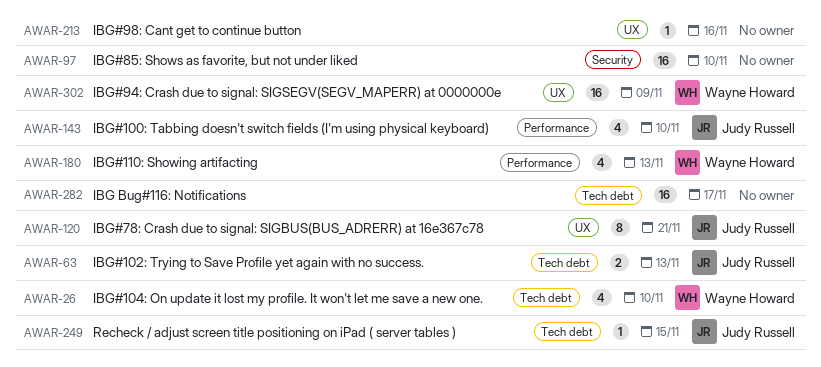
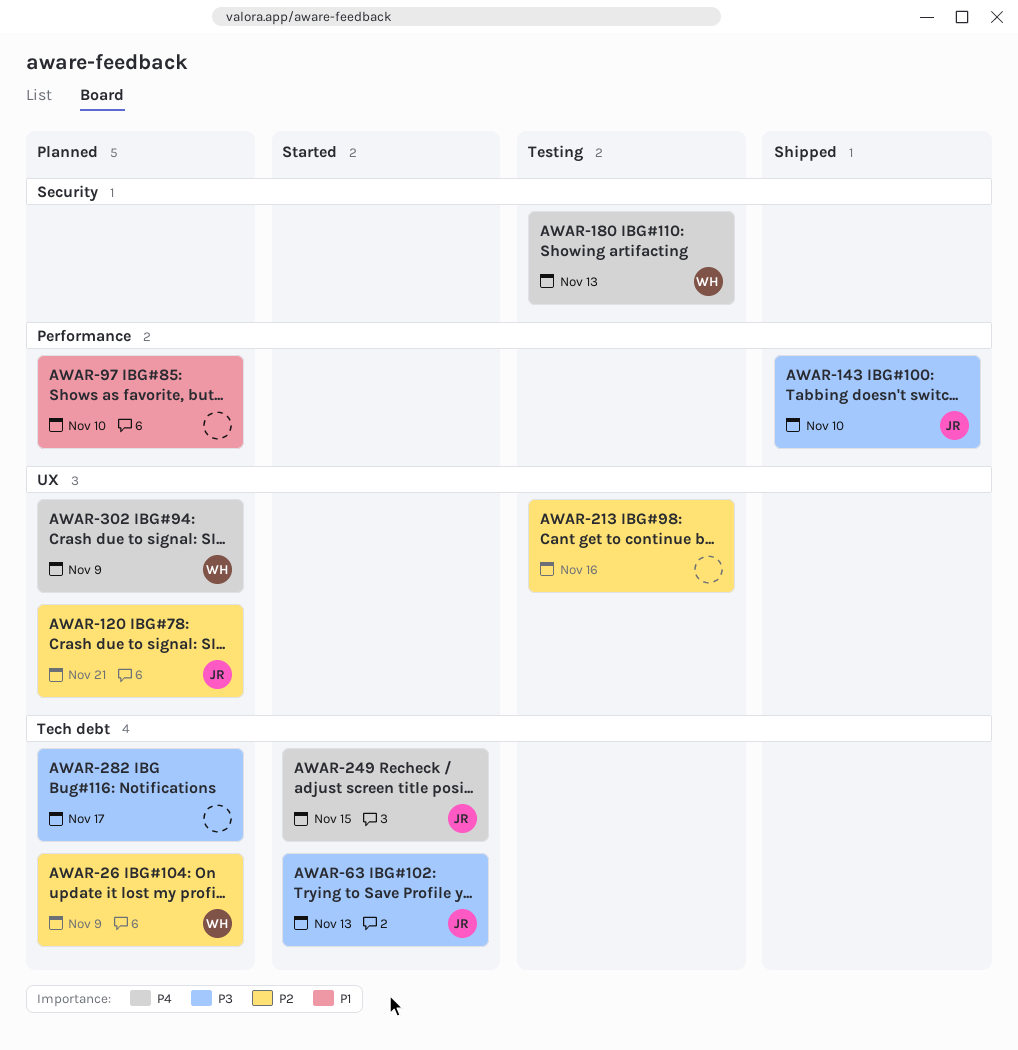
AWAR-26, due: Nov 10 -> Nov 9
AWAR-97, label: Security -> Performance
AWAR-180, label: Performance -> Security

